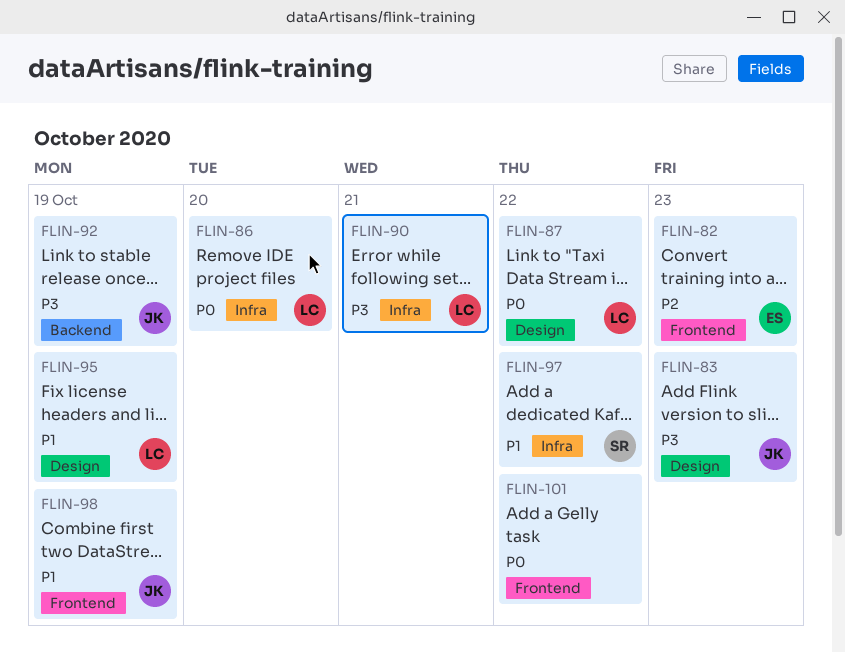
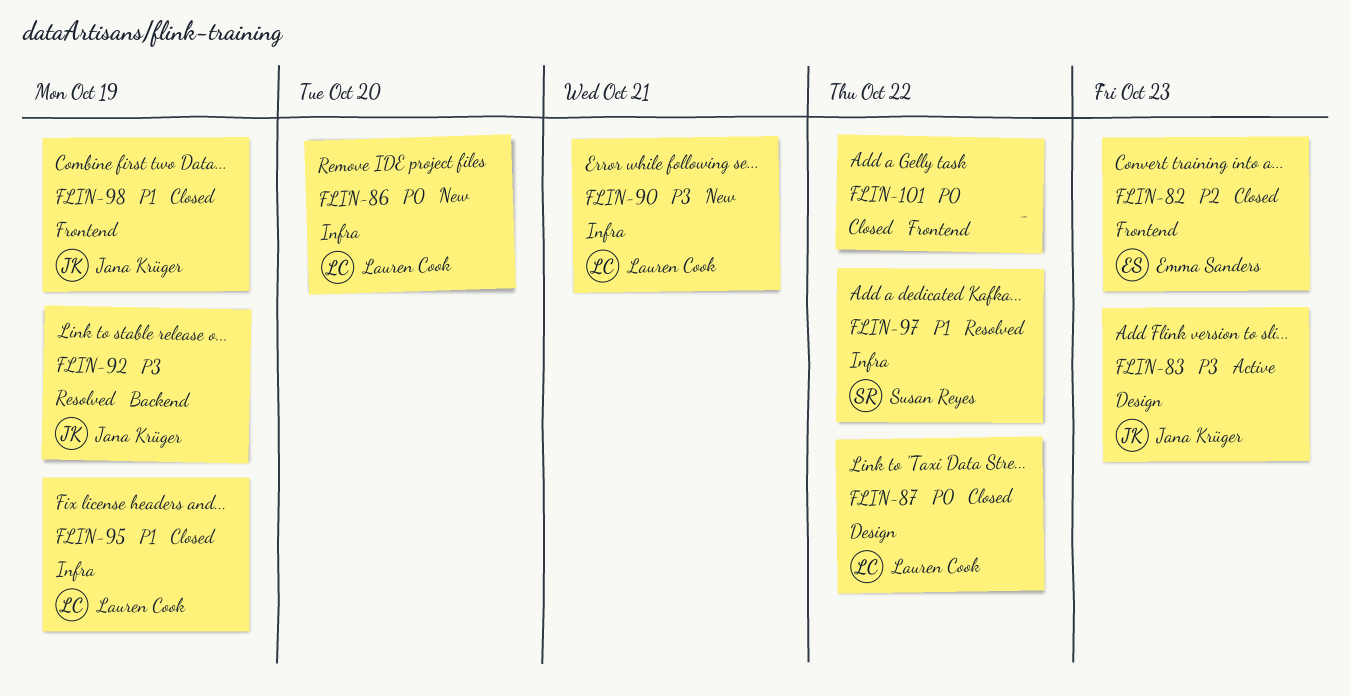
FLIN-95, label: Design -> Infra

